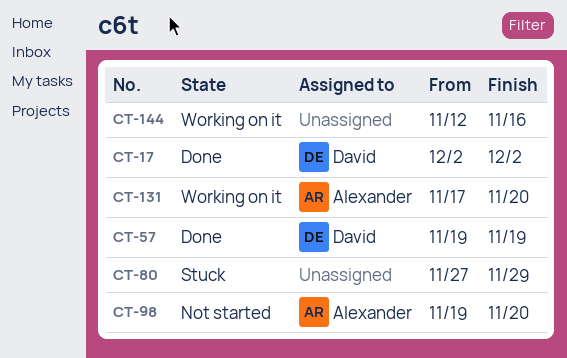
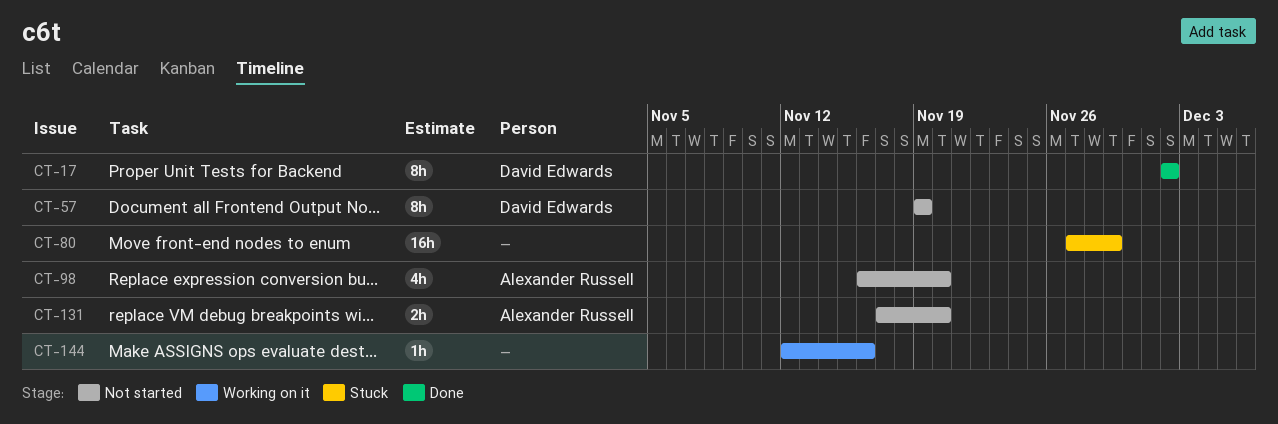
CT-57, status: Done -> Not started
CT-98, start: Nov 19 -> Nov 16
CT-131, status: Working on it -> Not started

